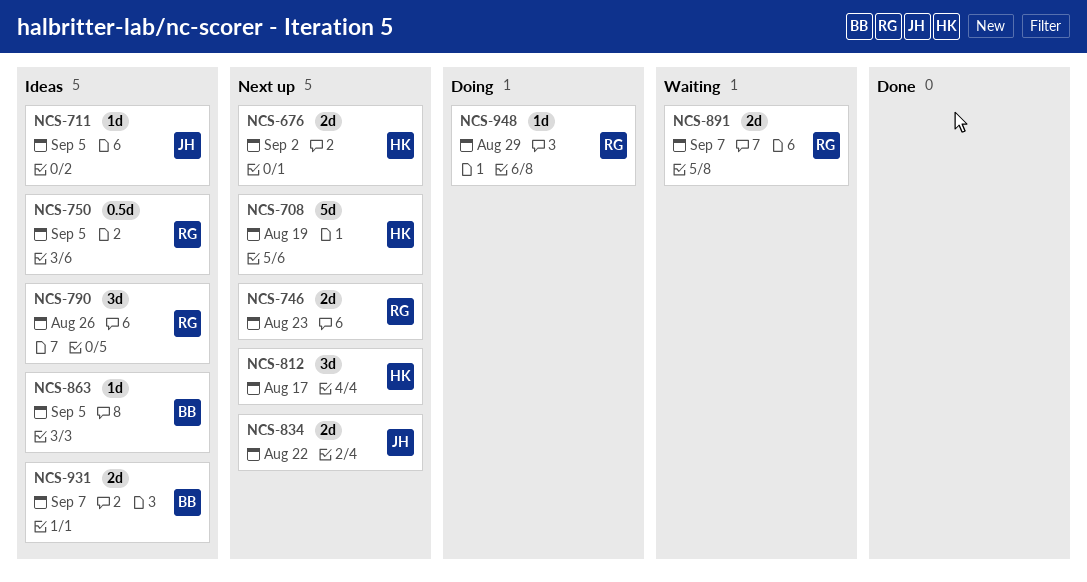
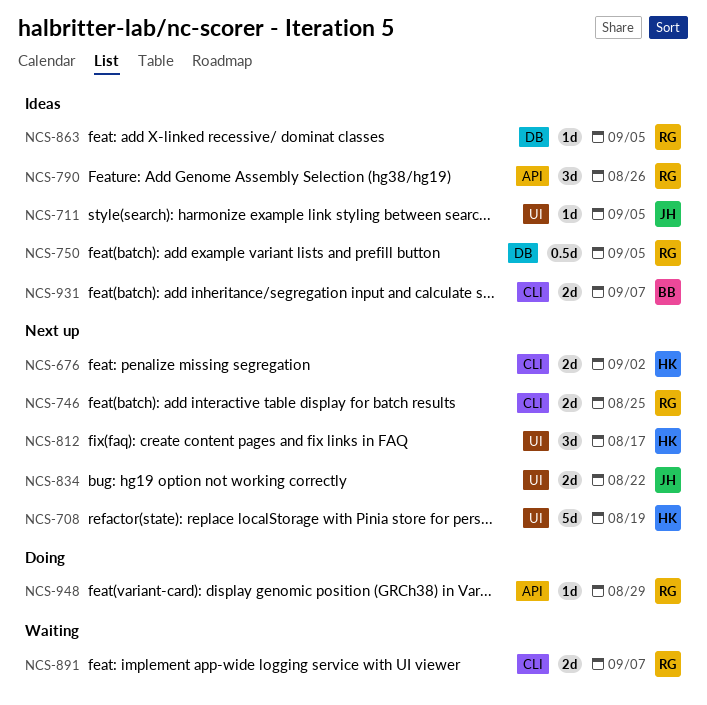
NCS-746, due: Aug 23 -> Aug 25
NCS-863, owner: BB -> RG

